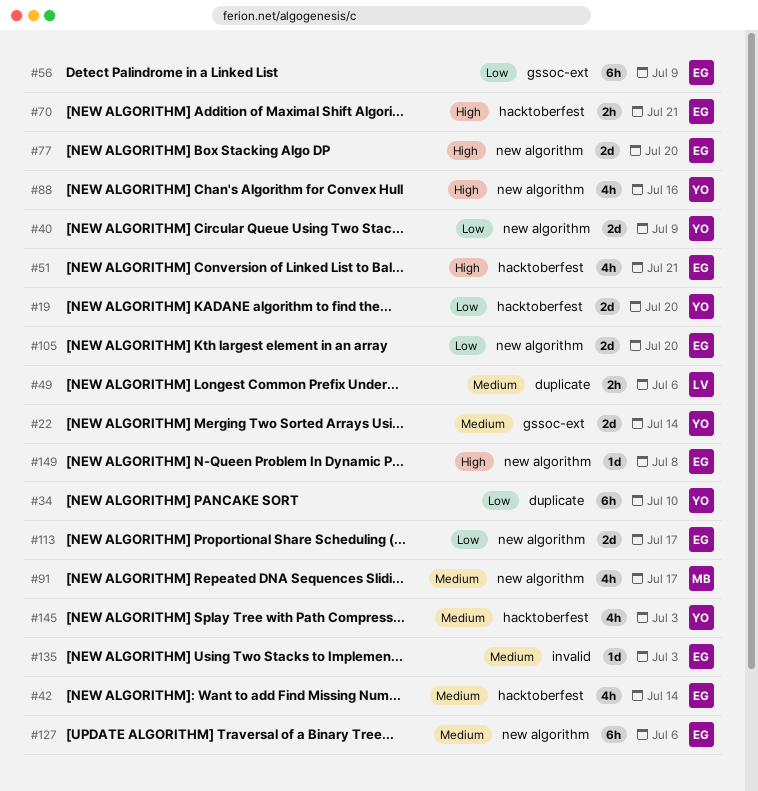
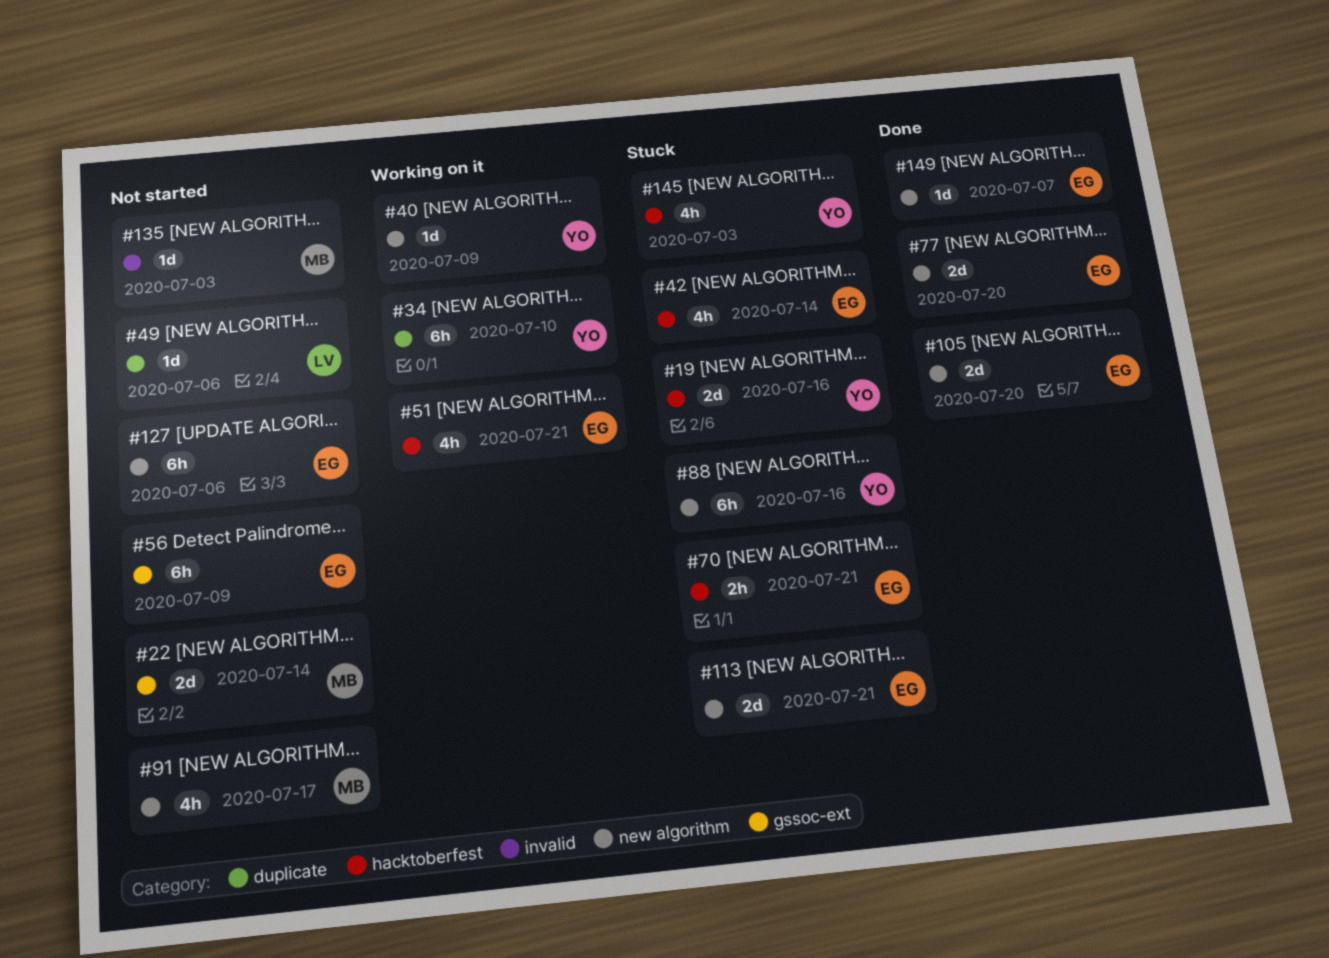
#19, due: Jul 20 -> Jul 16
#22, owner: YO -> MB
#40, estimate: 2d -> 1d
#49, estimate: 2h -> 1d
#88, estimate: 4h -> 6h
#113, due: Jul 17 -> Jul 21
#135, owner: EG -> MB
#149, due: Jul 8 -> Jul 7

